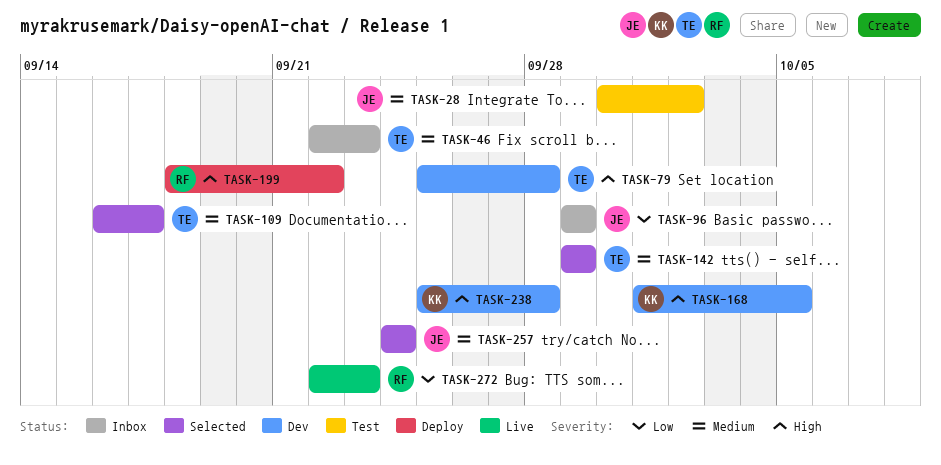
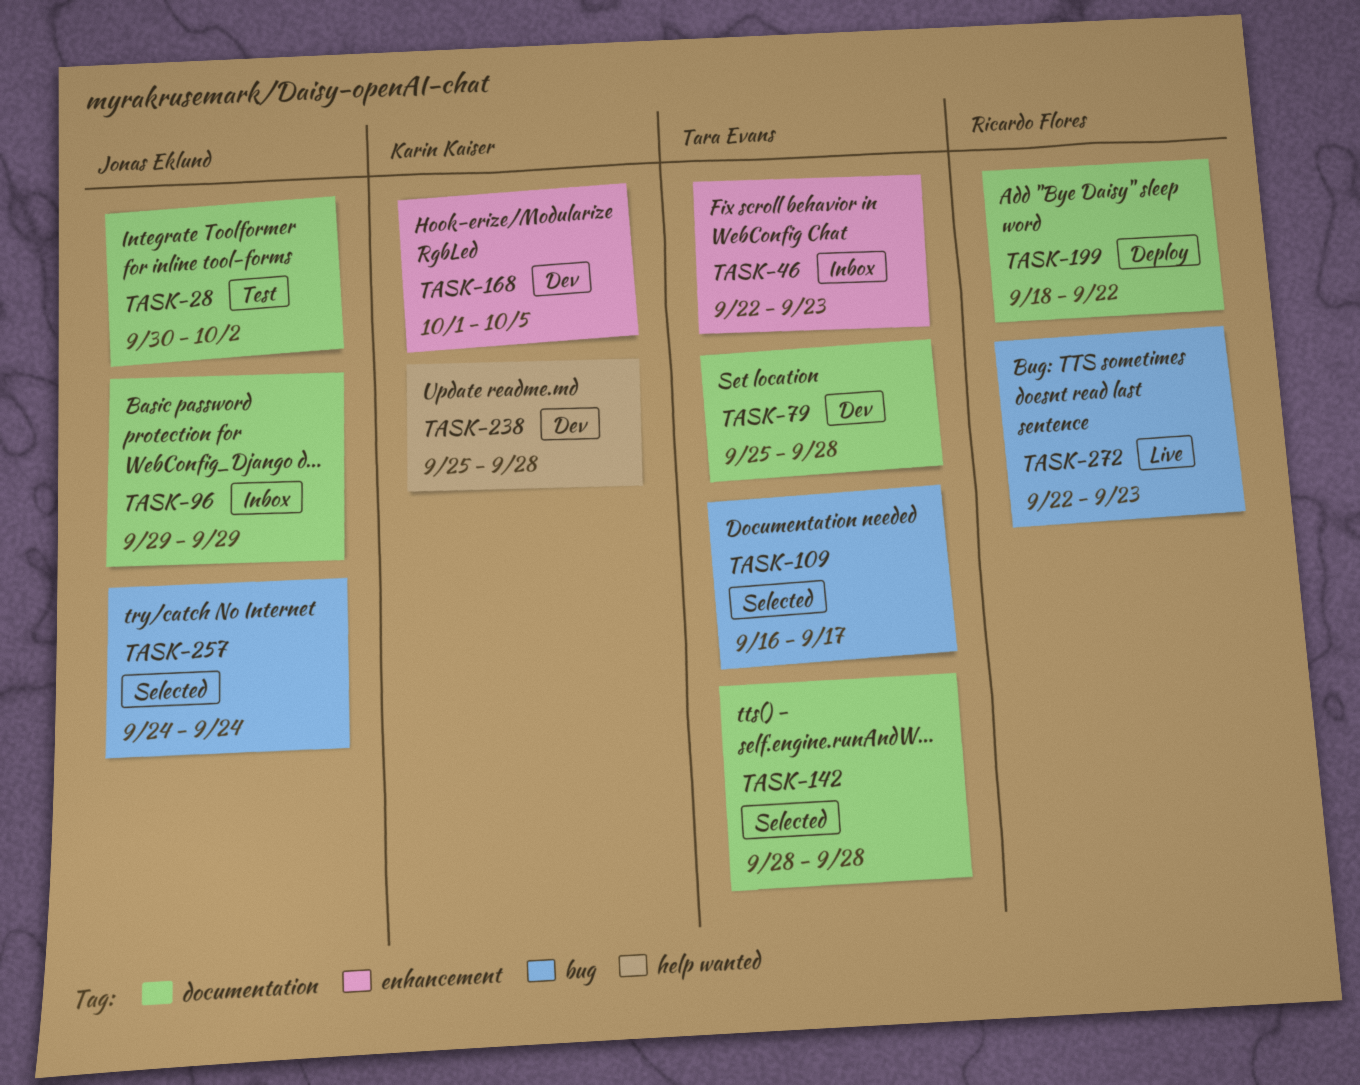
TASK-142, start: Sep 29 -> Sep 28
TASK-142, due: Sep 29 -> Sep 28

